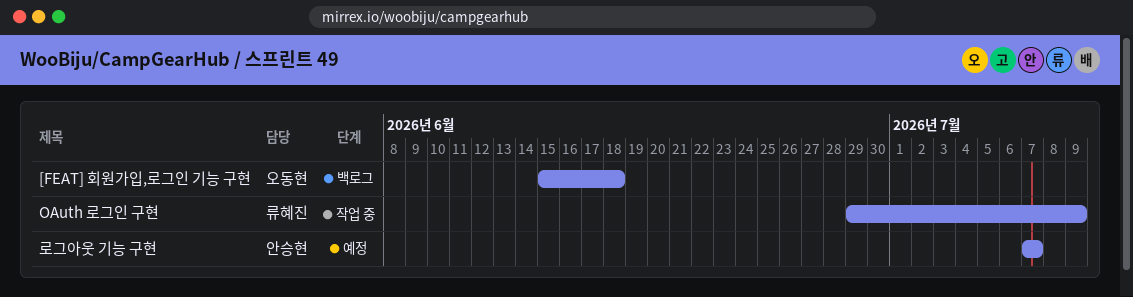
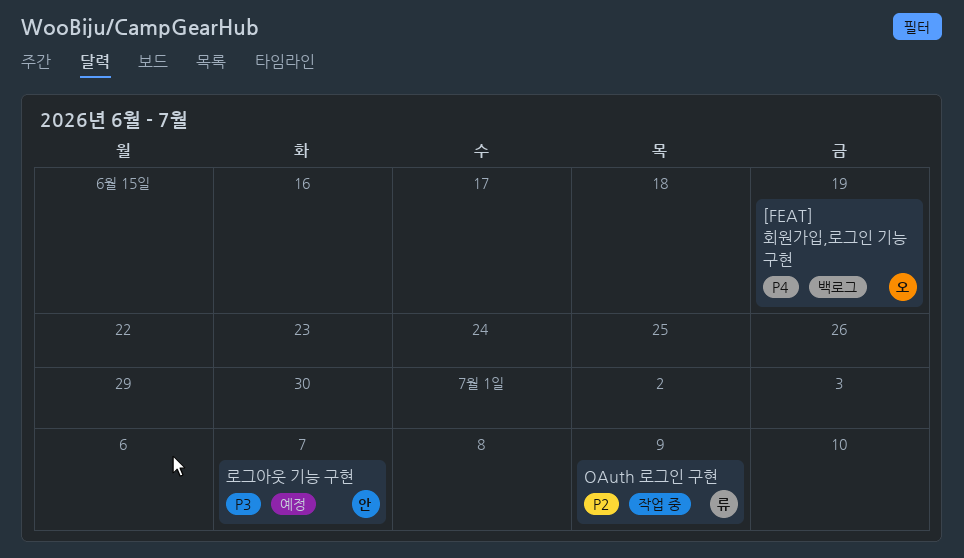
[FEAT] 회원가입,로그인 기능 구현, due: Jun 18 -> Jun 19

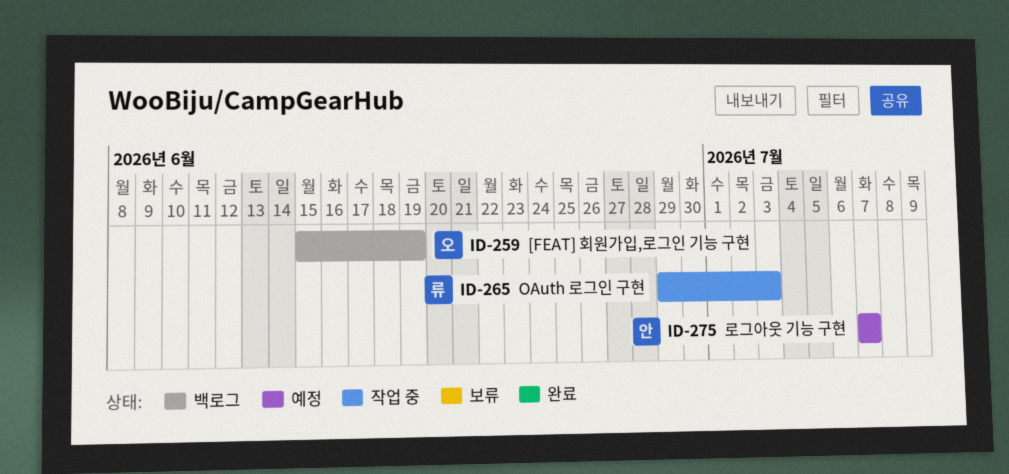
OAuth 로그인 구현, due: Jul 9 -> Jul 3

